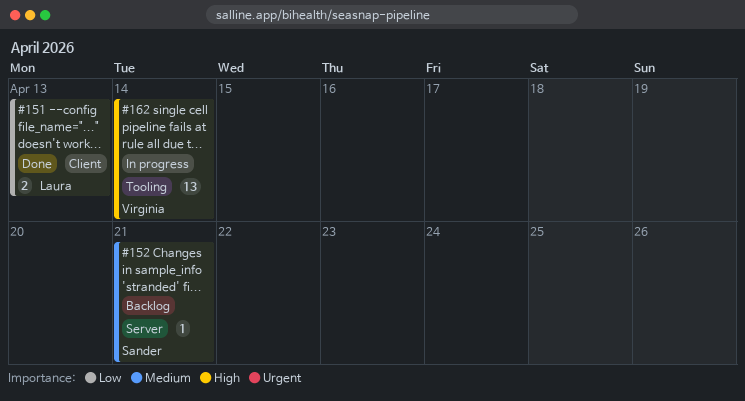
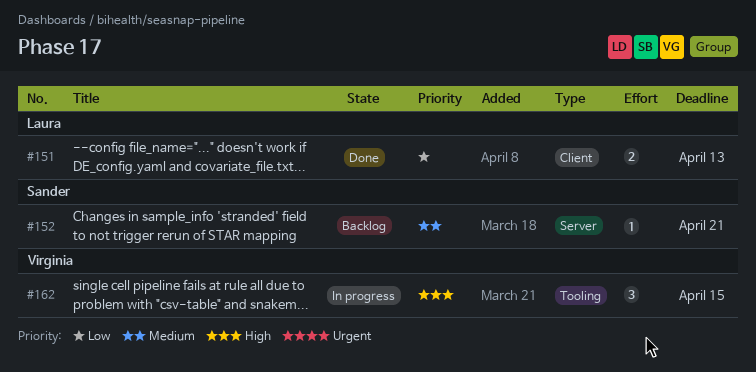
#162, estimate: 13 -> 3
#162, due: Apr 14 -> Apr 15

